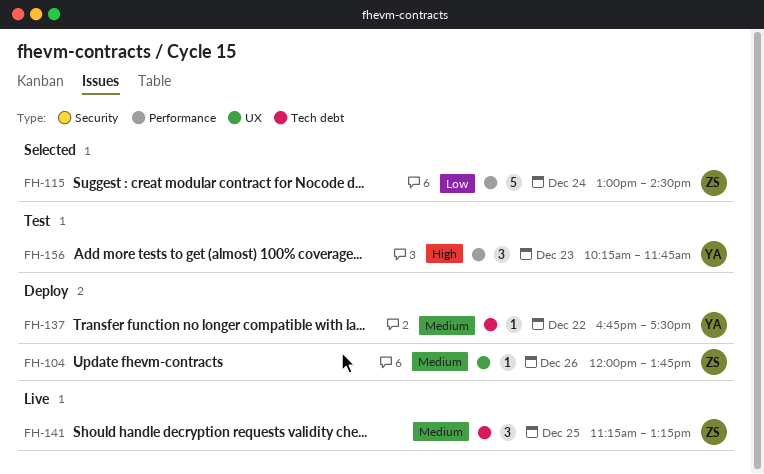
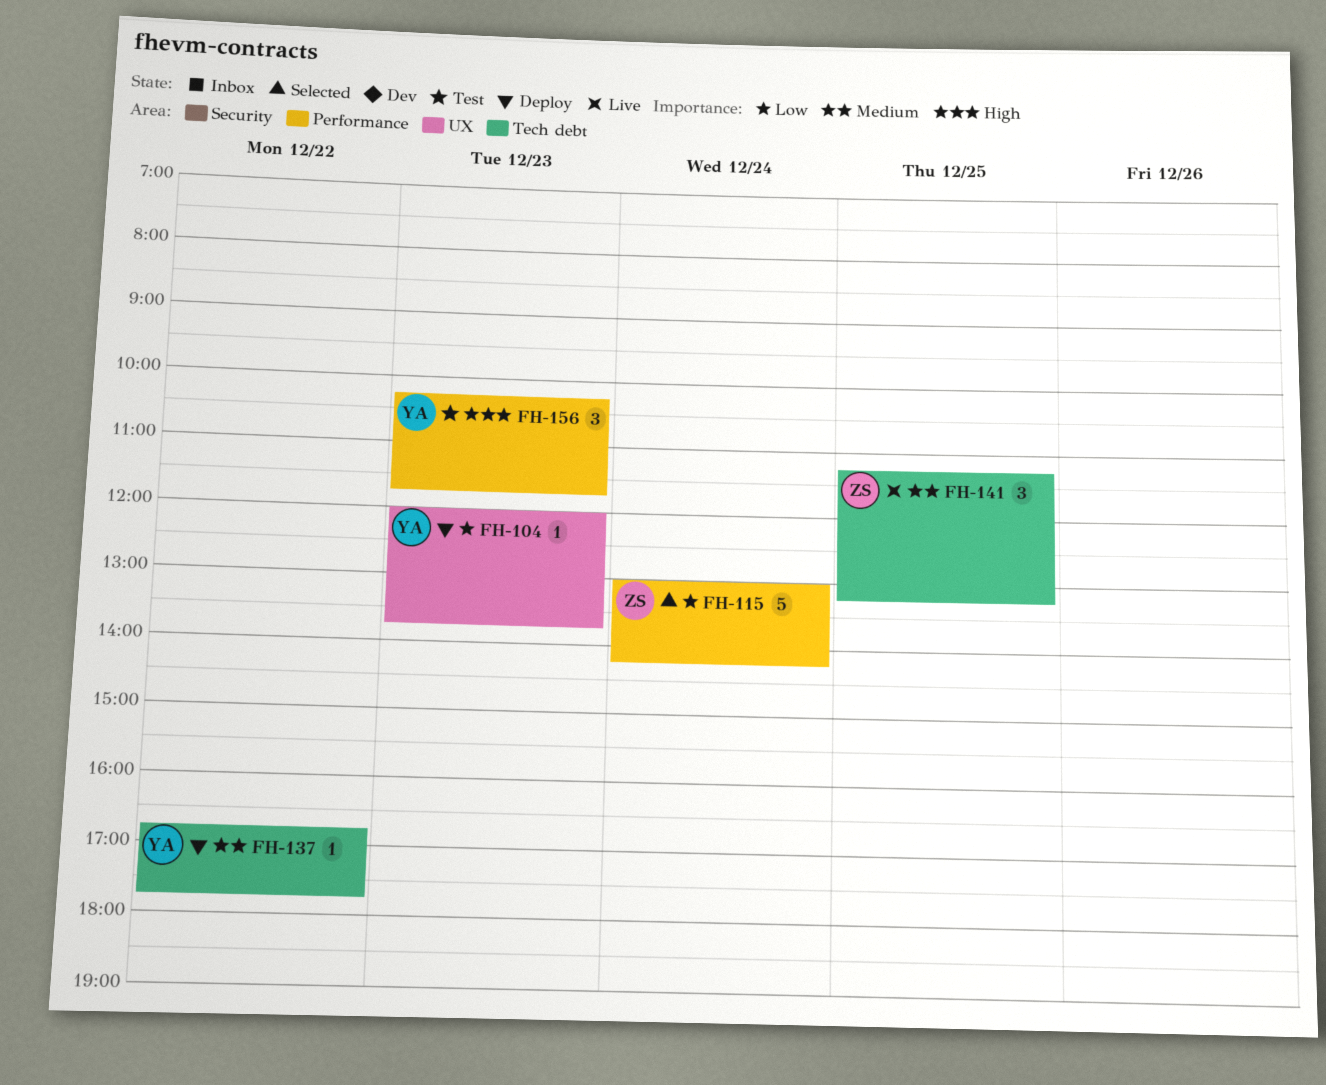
FH-104, owner: ZS -> YA
FH-104, priority: Medium -> Low
FH-104, day: Dec 26 -> Dec 23
FH-115, ends: 14:30 -> 14:15
FH-137, ends: 17:30 -> 17:45

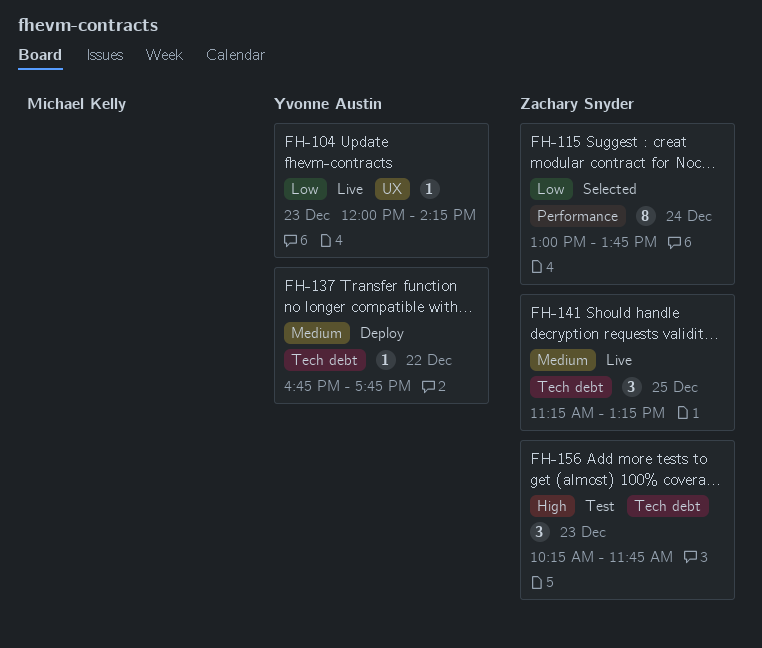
FH-104, status: Deploy -> Live
FH-104, ends: 13:45 -> 14:15
FH-115, estimate: 5 -> 8
FH-115, ends: 14:15 -> 13:45
FH-156, owner: Yvonne Austin -> Zachary Snyder
FH-156, label: Performance -> Tech debt

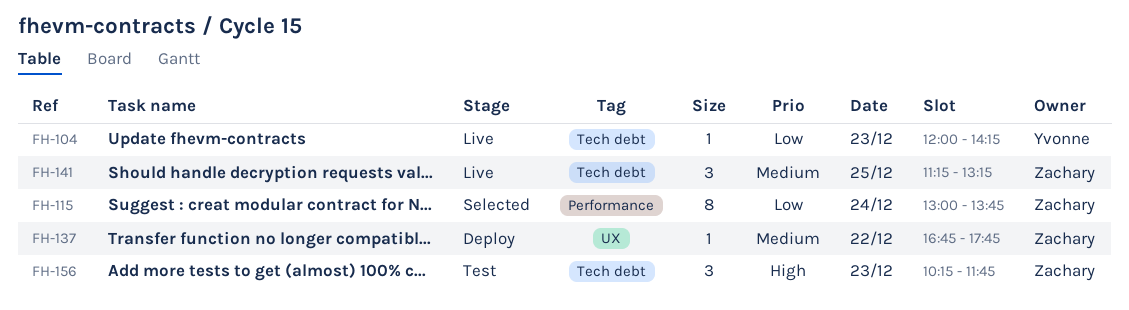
FH-104, label: UX -> Tech debt
FH-137, owner: Yvonne Austin -> Zachary Snyder
FH-137, label: Tech debt -> UX

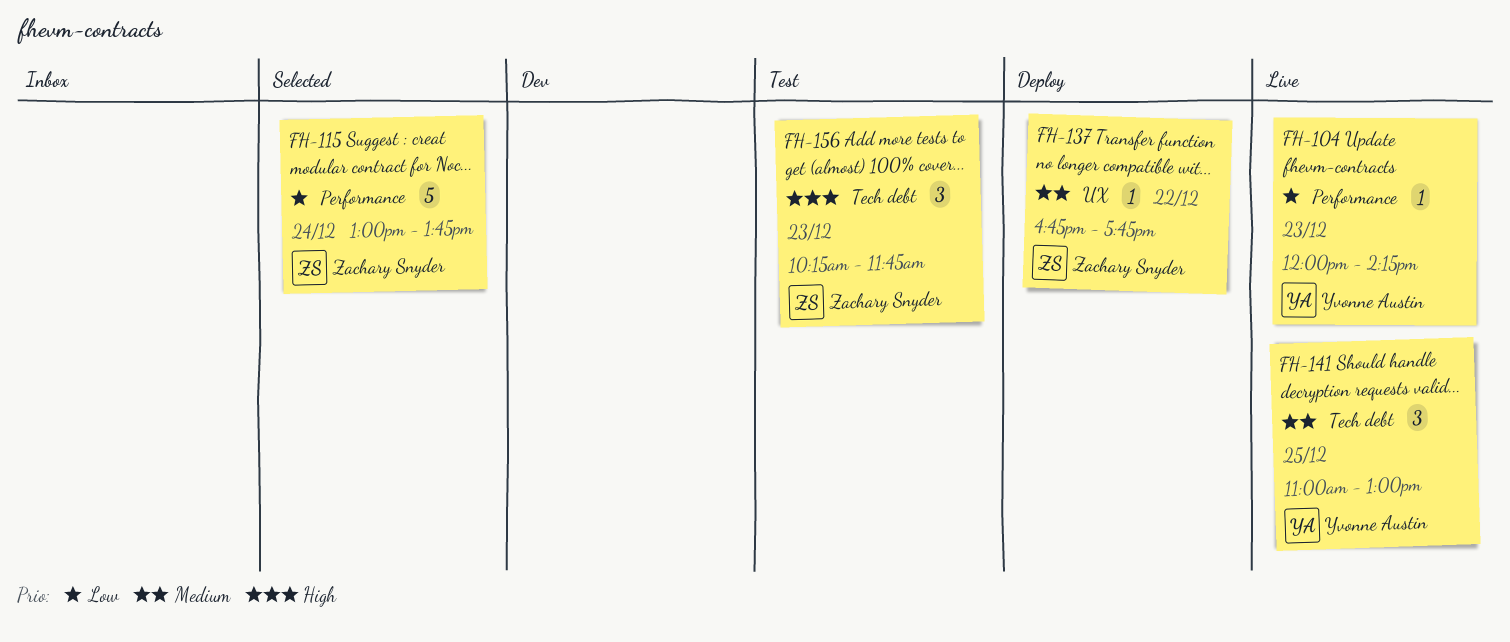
FH-104, label: Tech debt -> Performance
FH-115, estimate: 8 -> 5
FH-141, owner: Zachary Snyder -> Yvonne Austin
FH-141, begins: 11:15 -> 11:00
FH-141, ends: 13:15 -> 13:00

